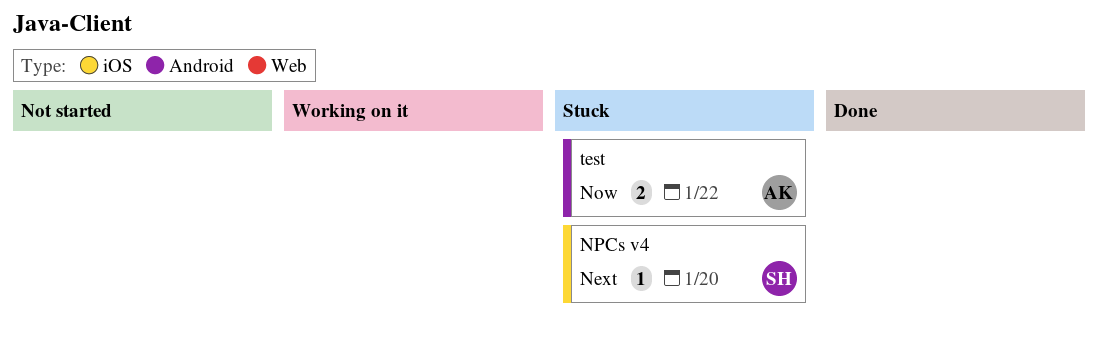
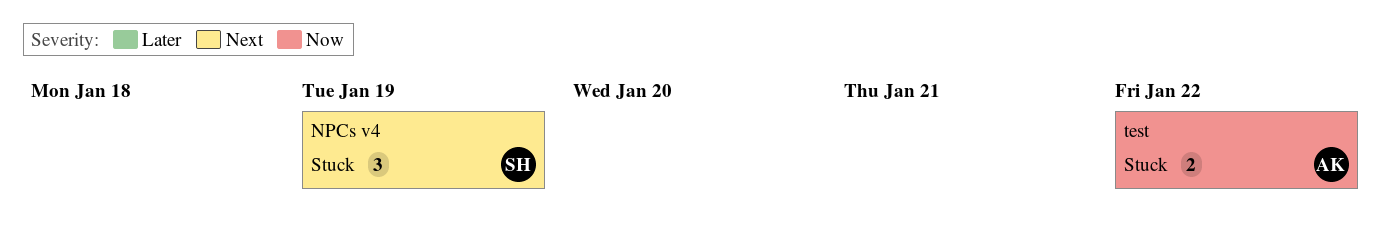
NPCs v4, estimate: 1 -> 3
NPCs v4, due: Jan 20 -> Jan 19

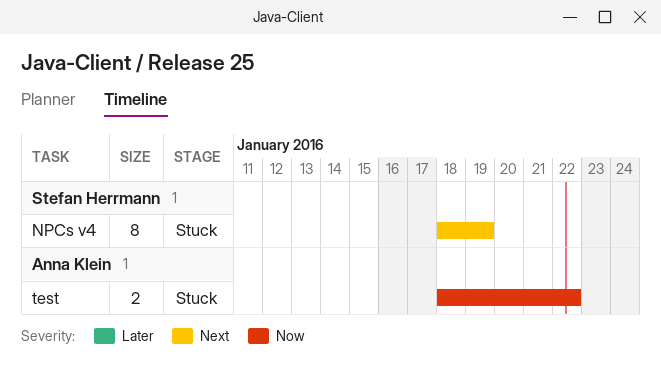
NPCs v4, estimate: 3 -> 8

